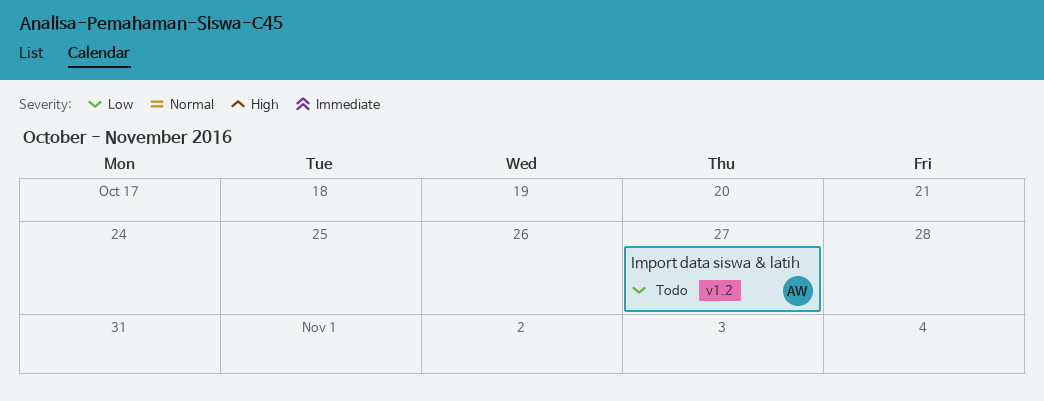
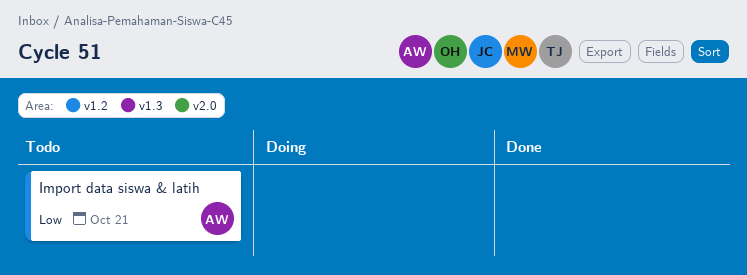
Import data siswa & latih, due: Oct 27 -> Oct 21

